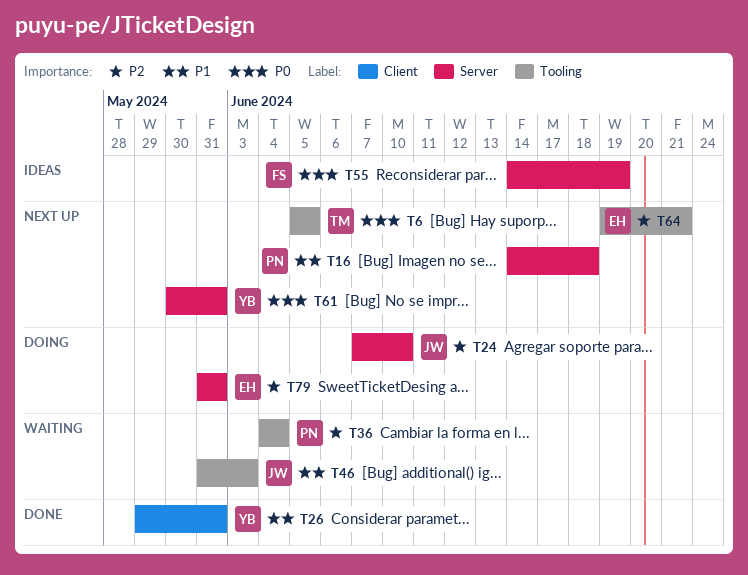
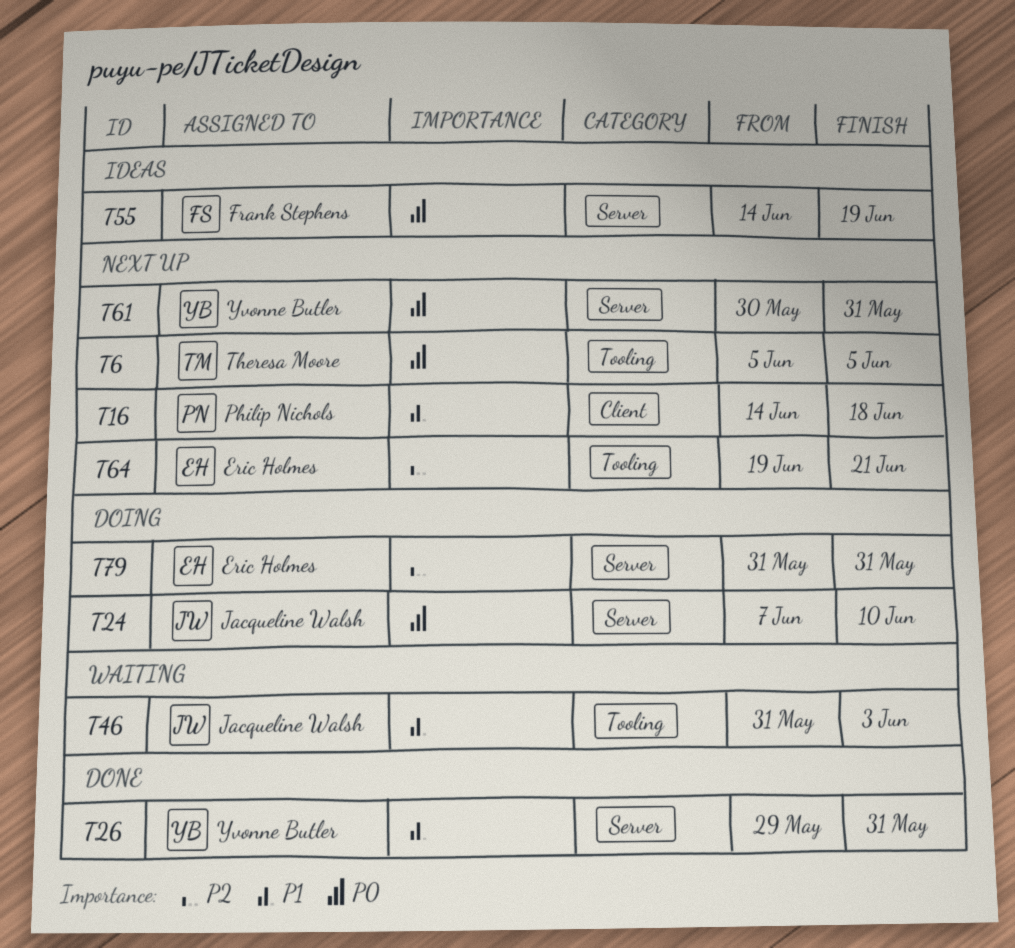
T16, label: Server -> Client
T24, priority: P2 -> P0
T26, label: Client -> Server
T36: present -> none

